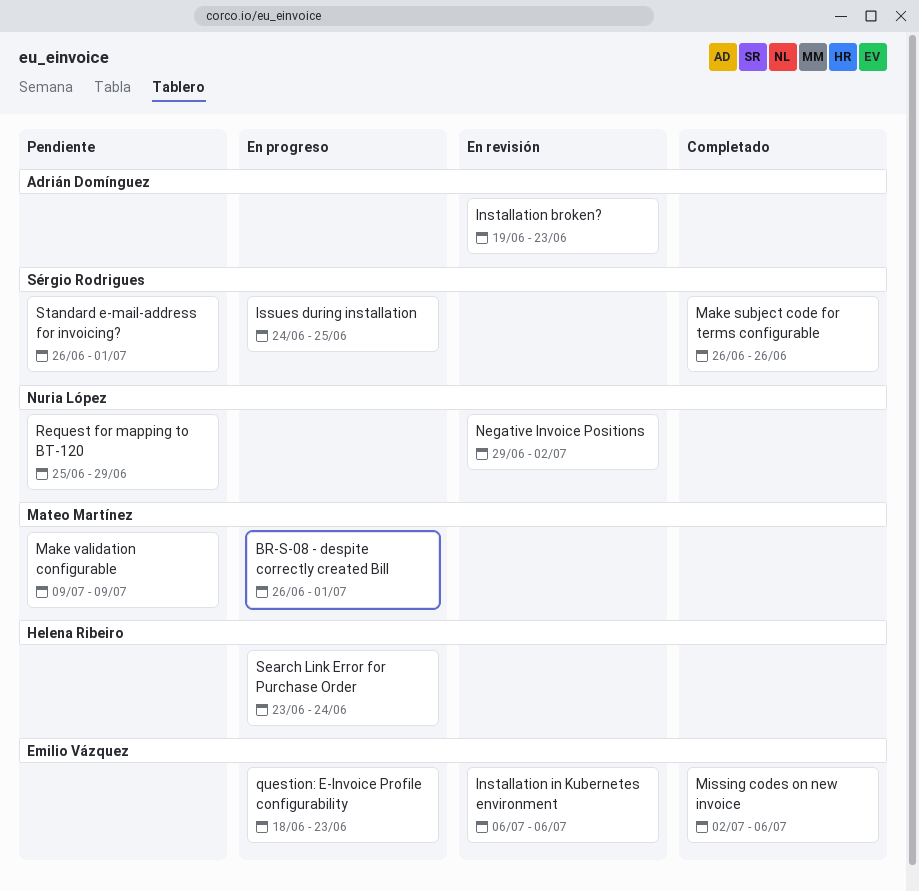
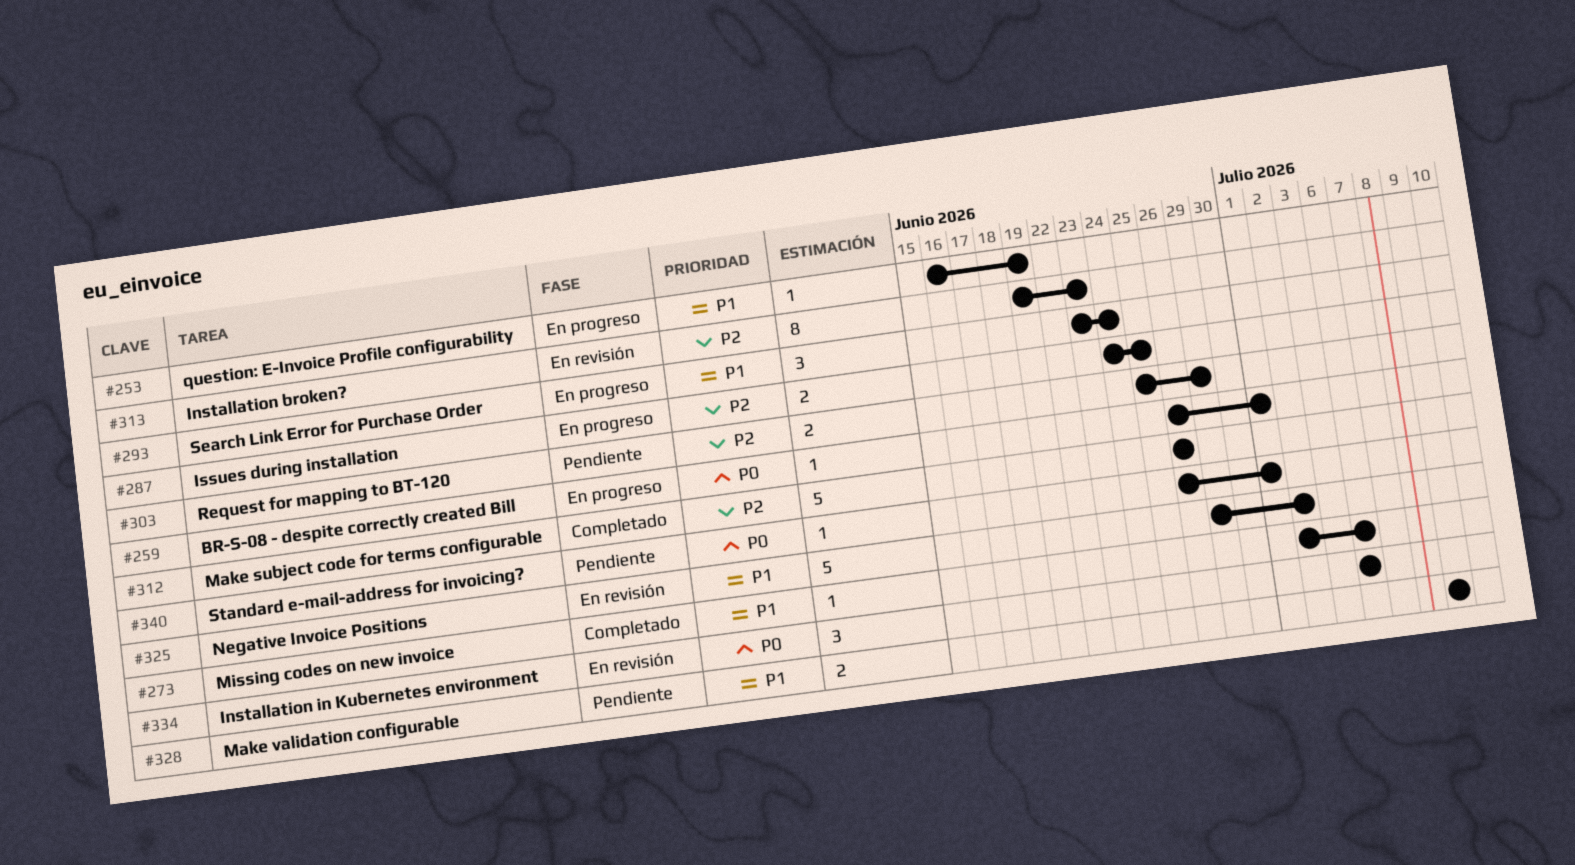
question: E-Invoice Profile configurability, start: Jun 18 -> Jun 16
question: E-Invoice Profile configurability, due: Jun 23 -> Jun 19

